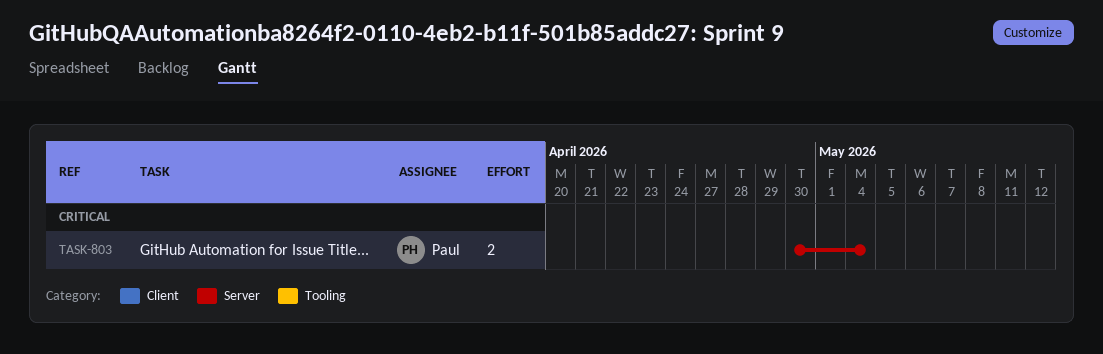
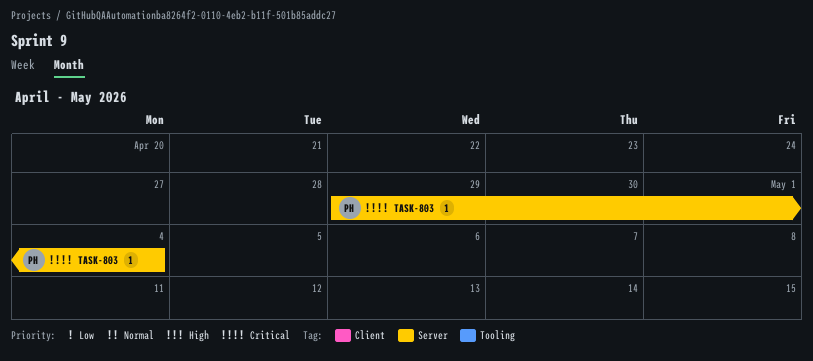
TASK-803, estimate: 2 -> 1
TASK-803, start: Apr 30 -> Apr 29

